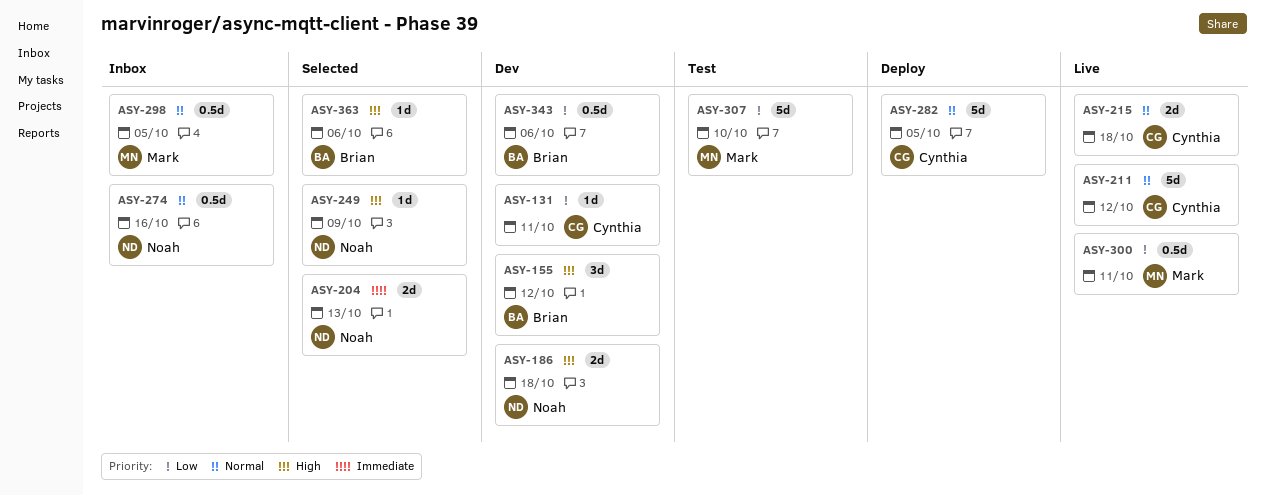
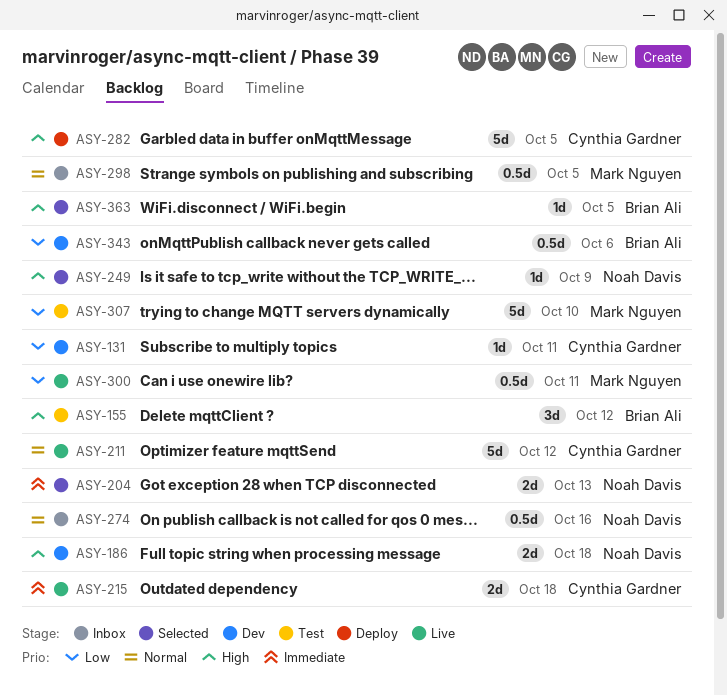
ASY-155, status: Dev -> Test
ASY-215, priority: Normal -> Immediate
ASY-282, priority: Normal -> High
ASY-363, due: Oct 6 -> Oct 5

